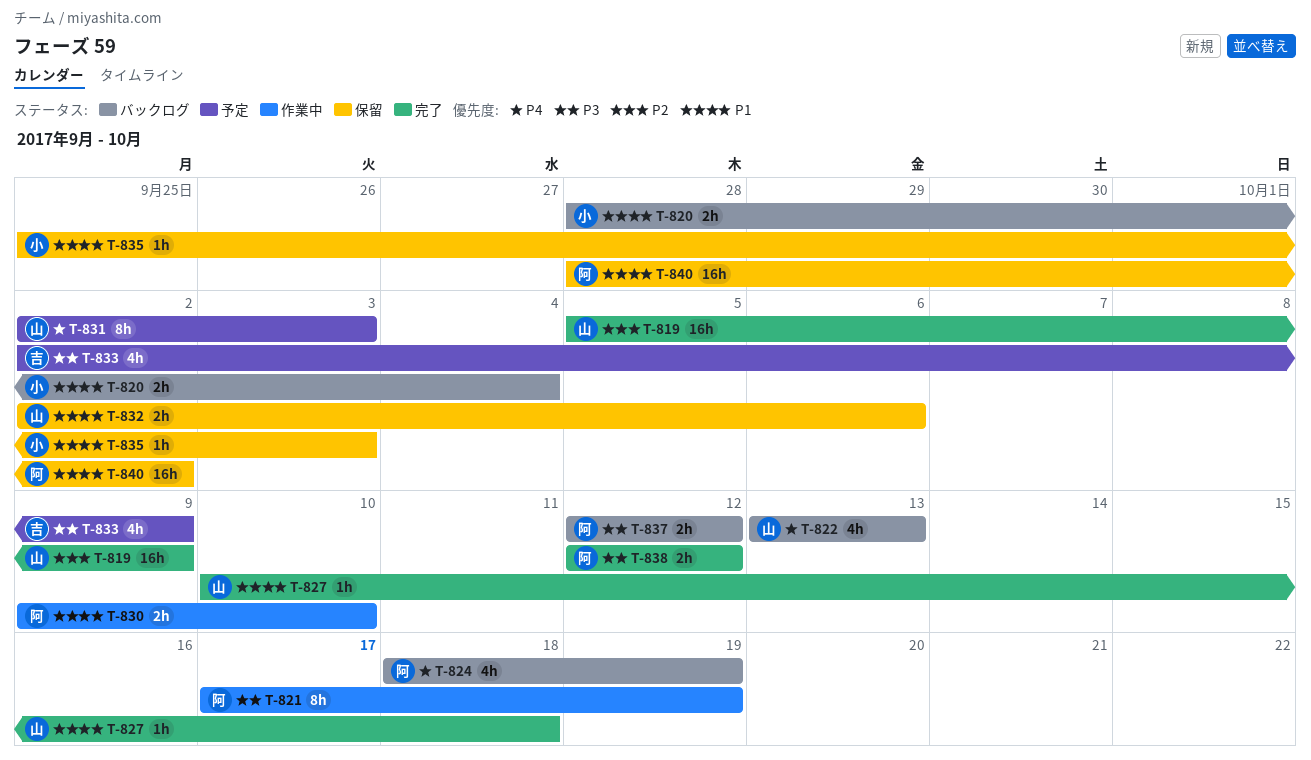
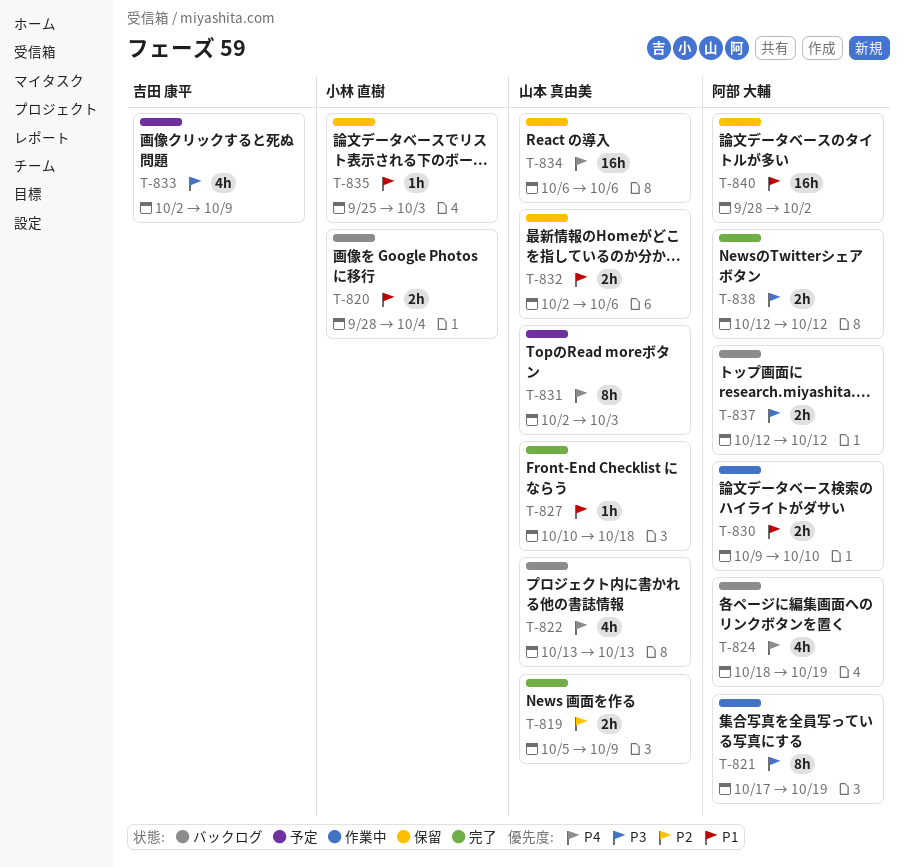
T-819, estimate: 16h -> 2h
T-834: none -> present

